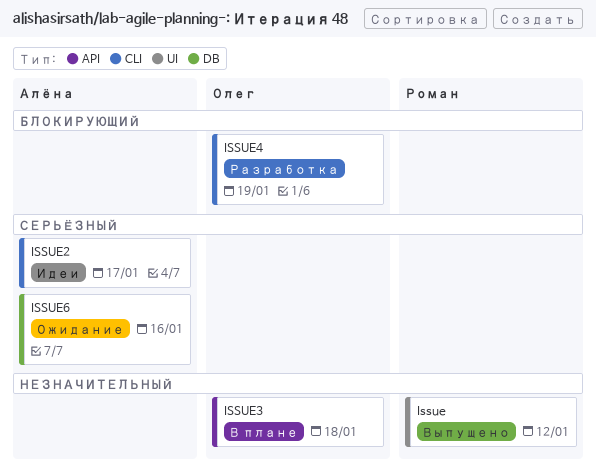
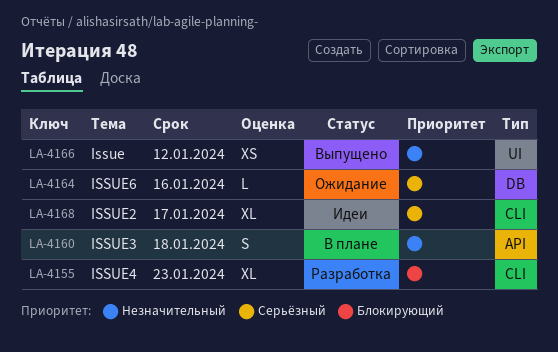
ISSUE4, due: Jan 19 -> Jan 23

